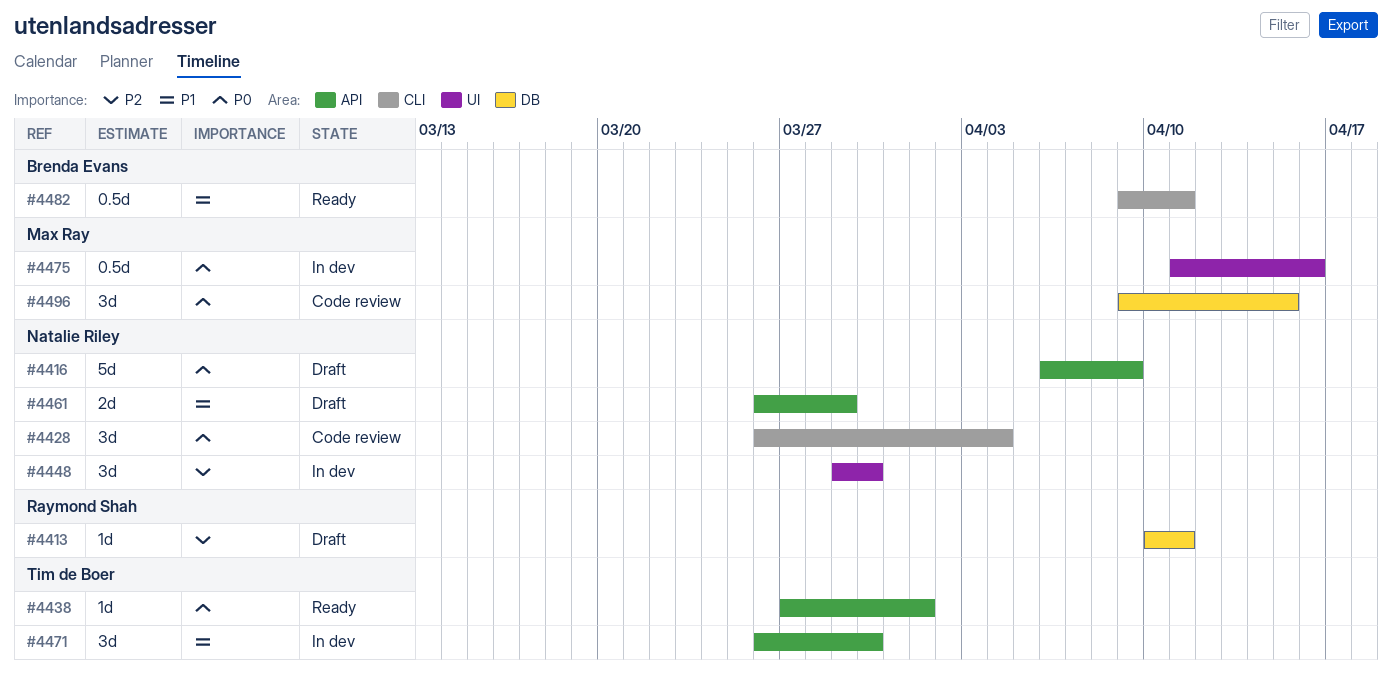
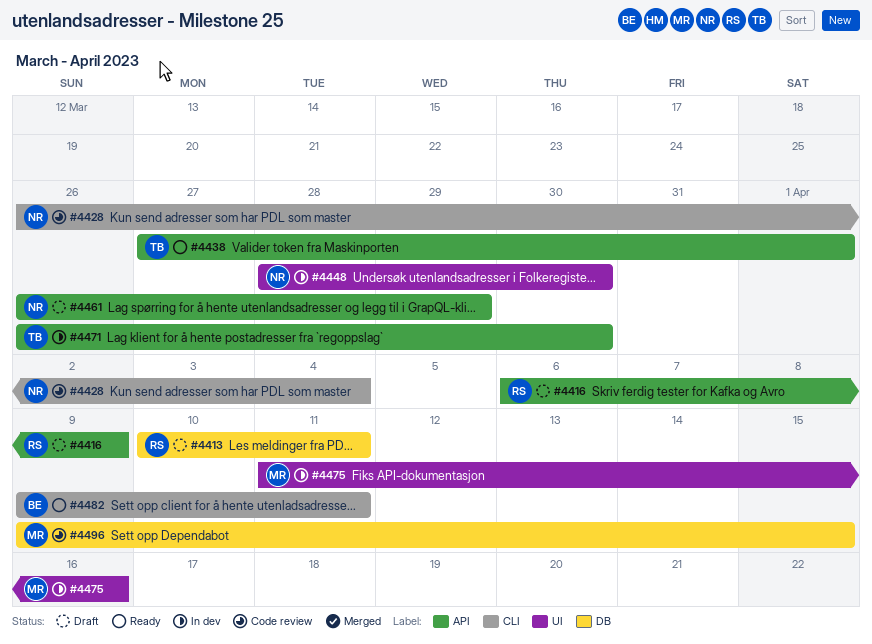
#4416, owner: Natalie Riley -> Raymond Shah
#4448, start: Mar 29 -> Mar 28

